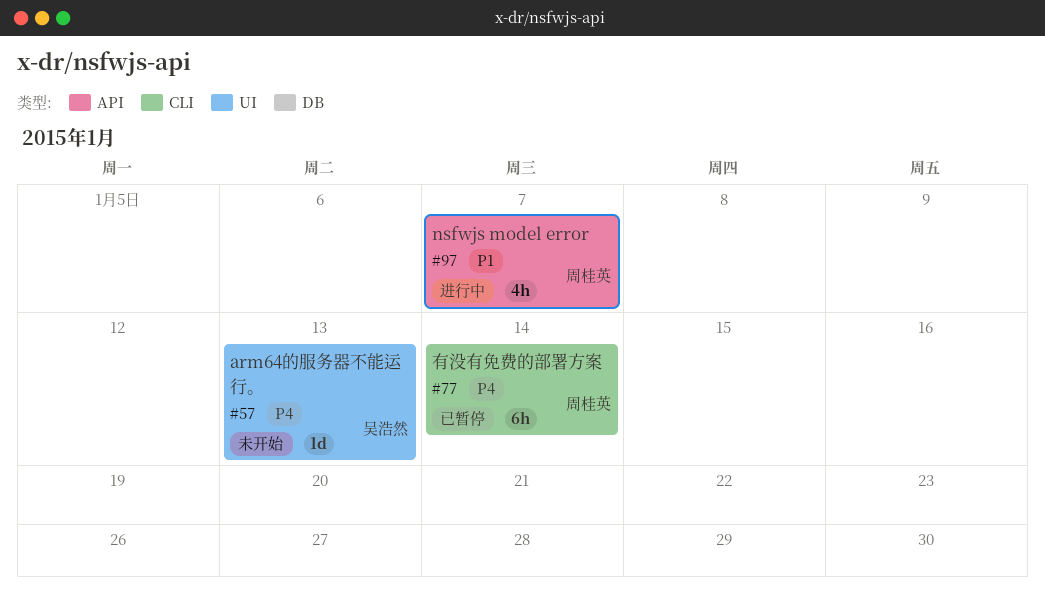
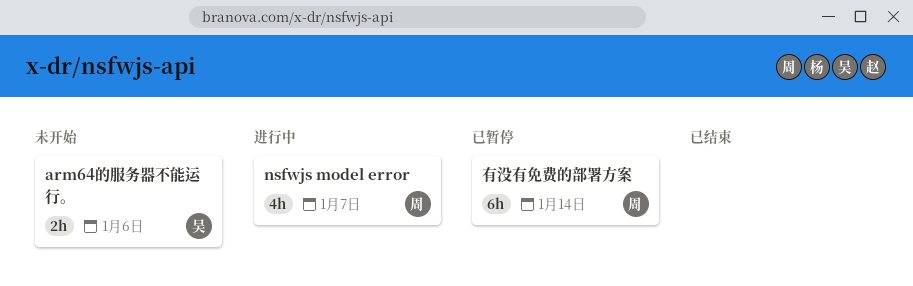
arm64的服务器不能运行。, estimate: 1d -> 2h
arm64的服务器不能运行。, due: Jan 13 -> Jan 6

